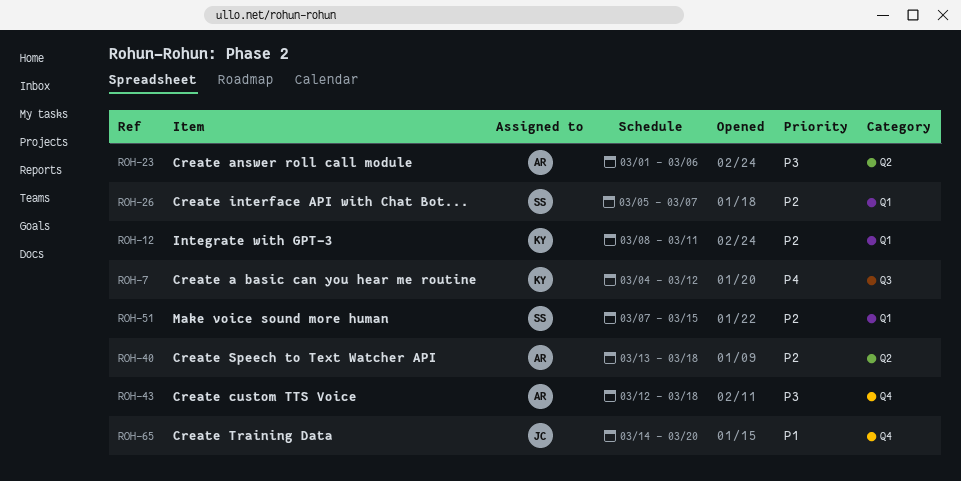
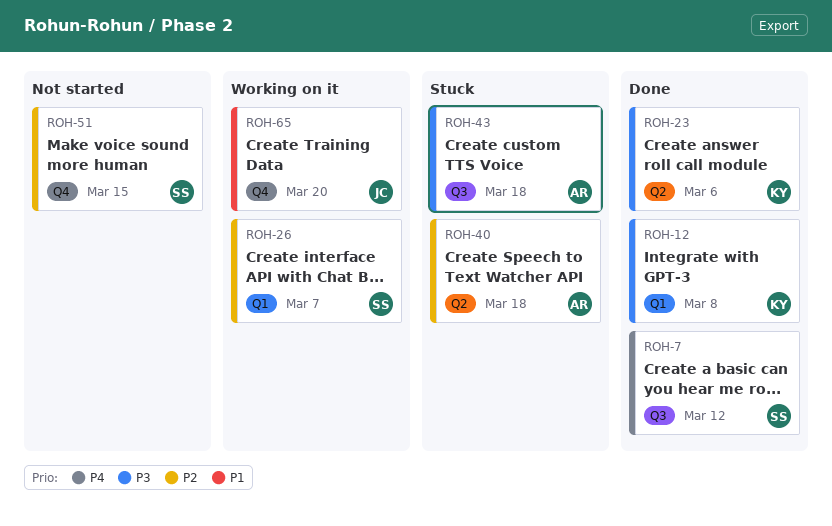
ROH-7, owner: KY -> SS
ROH-12, priority: P2 -> P3
ROH-12, due: Mar 11 -> Mar 8
ROH-23, owner: AR -> KY
ROH-43, label: Q4 -> Q3
ROH-51, label: Q1 -> Q4

